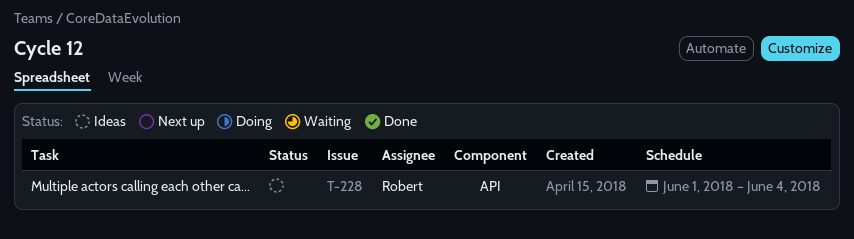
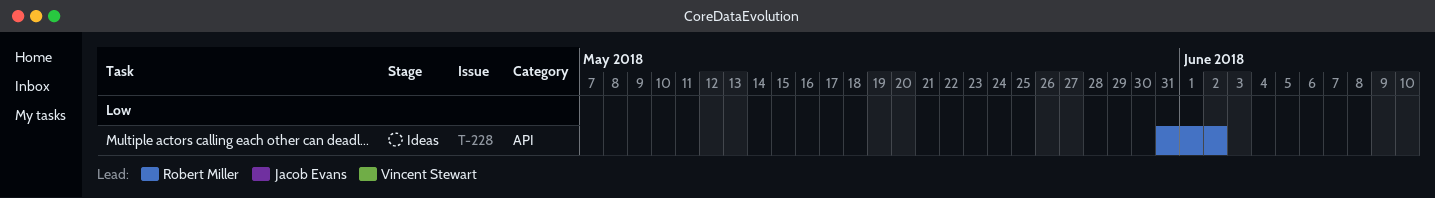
T-228, start: Jun 1 -> May 31
T-228, due: Jun 4 -> Jun 2

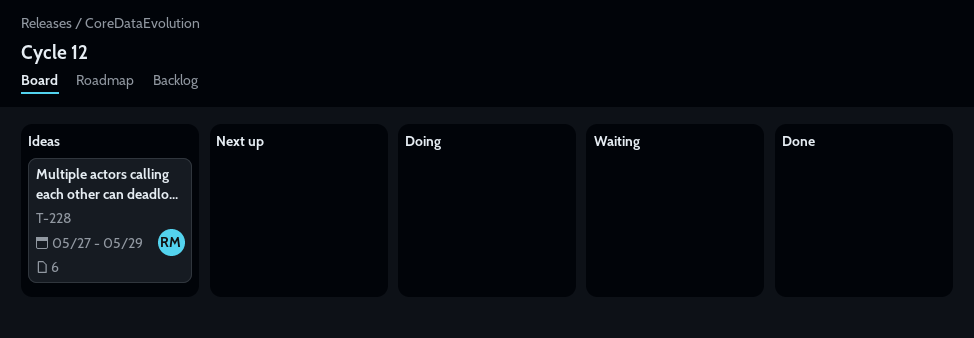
T-228, start: May 31 -> May 27
T-228, due: Jun 2 -> May 29

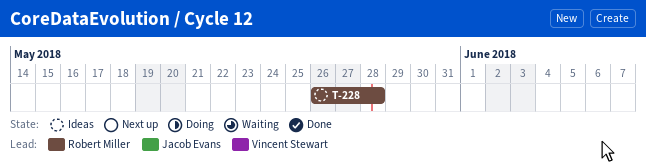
T-228, start: May 27 -> May 26
T-228, due: May 29 -> May 28

